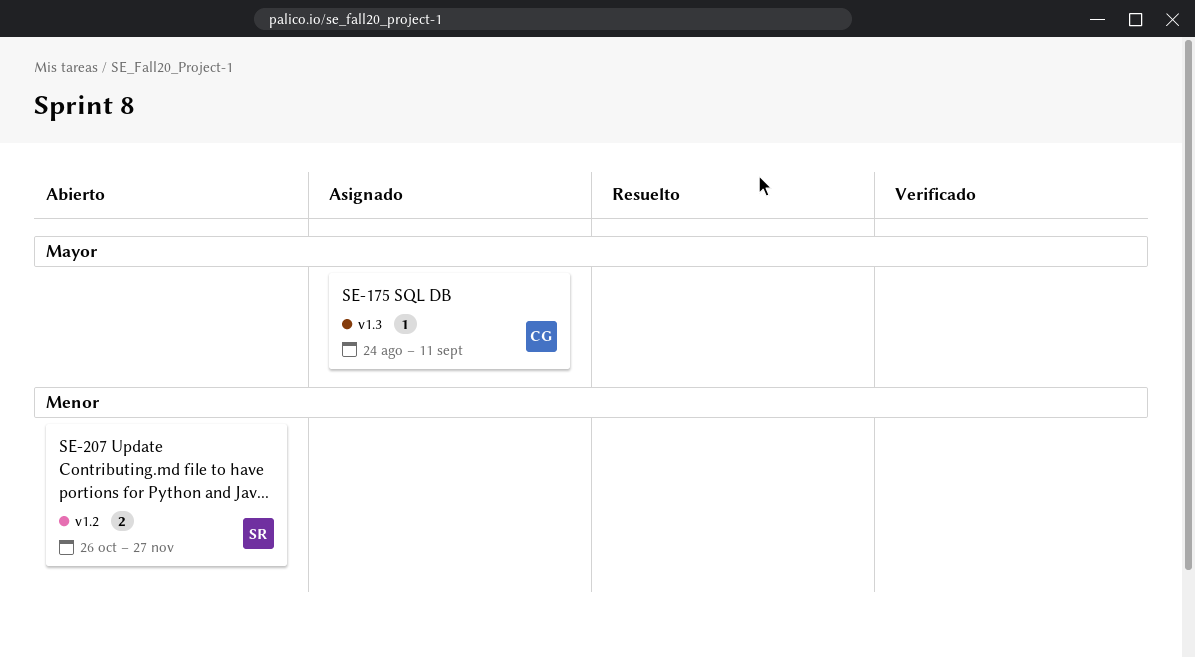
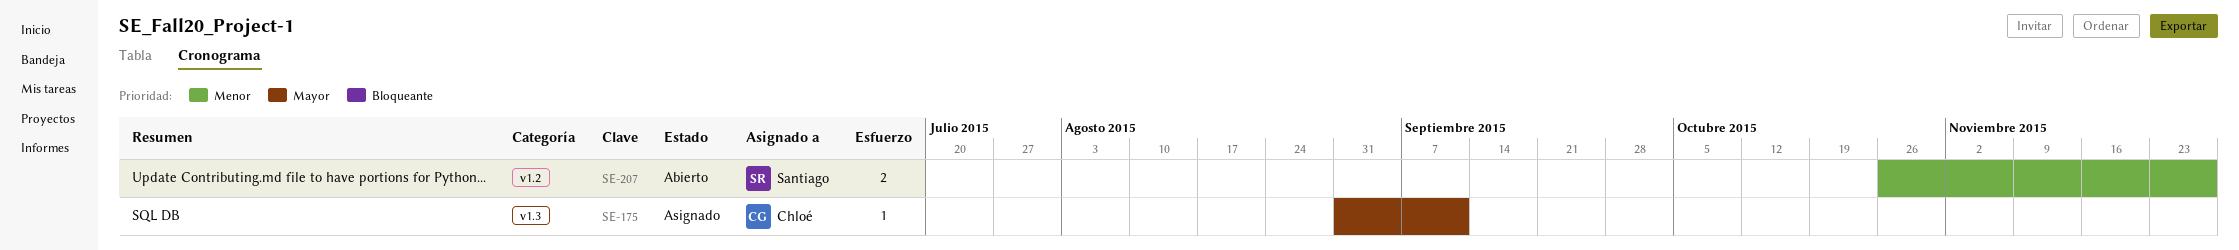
SE-175, start: Aug 24 -> Aug 31

